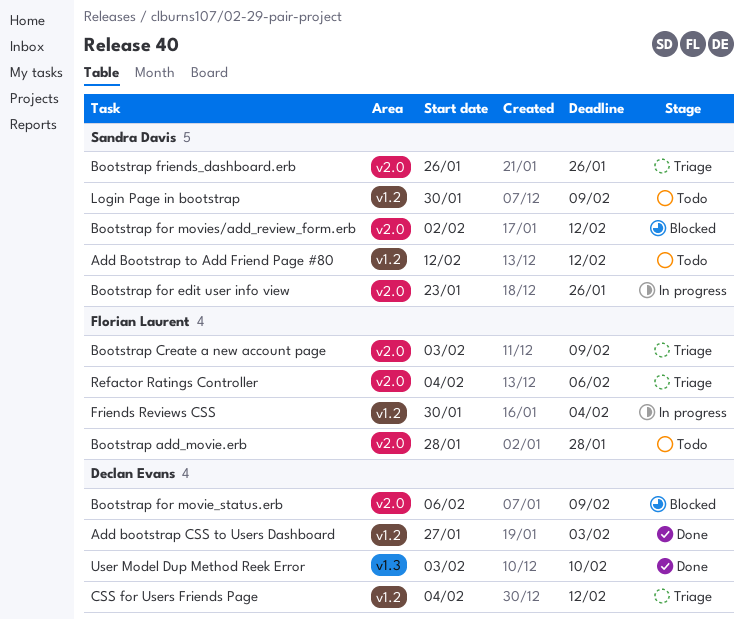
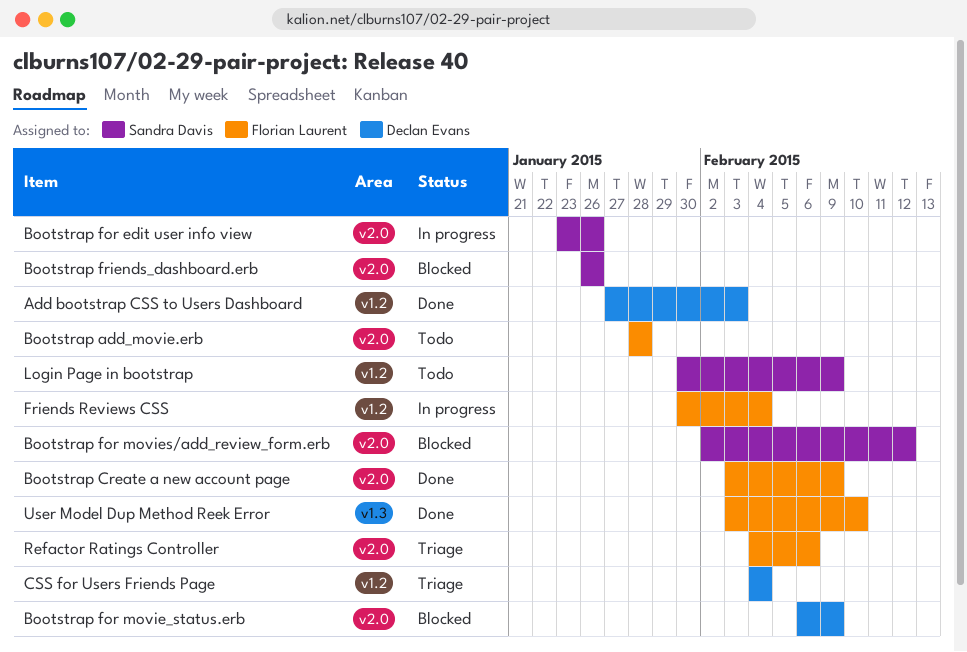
Add Bootstrap to Add Friend Page #80: present -> none
Bootstrap Create a new account page, status: Triage -> Done
Bootstrap friends_dashboard.erb, status: Triage -> Blocked
CSS for Users Friends Page, due: Feb 12 -> Feb 4
User Model Dup Method Reek Error, owner: Declan Evans -> Florian Laurent

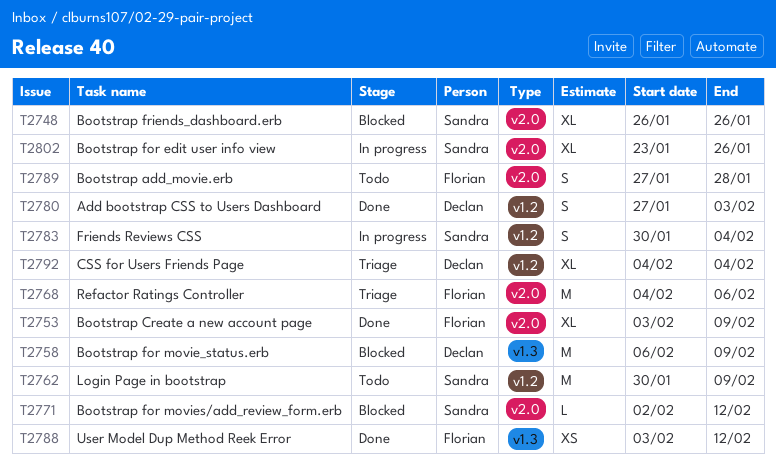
Bootstrap add_movie.erb, start: Jan 28 -> Jan 27
Bootstrap for movie_status.erb, label: v2.0 -> v1.3
Friends Reviews CSS, owner: Florian Laurent -> Sandra Davis
User Model Dup Method Reek Error, due: Feb 10 -> Feb 12

